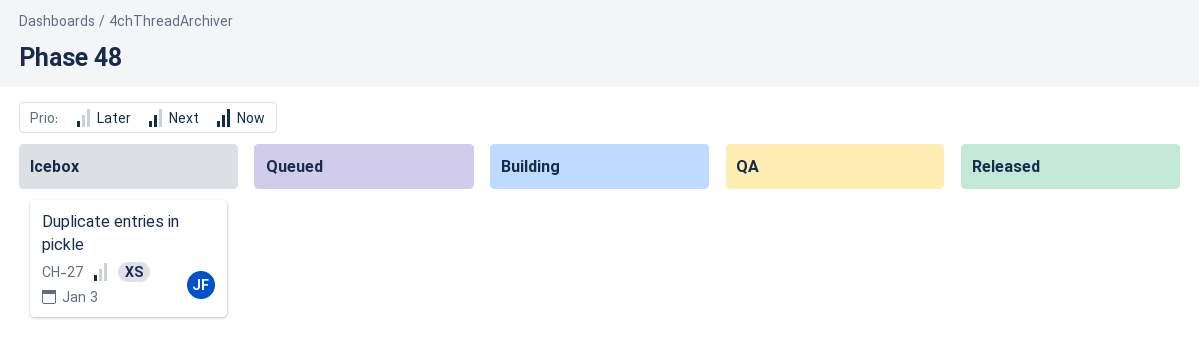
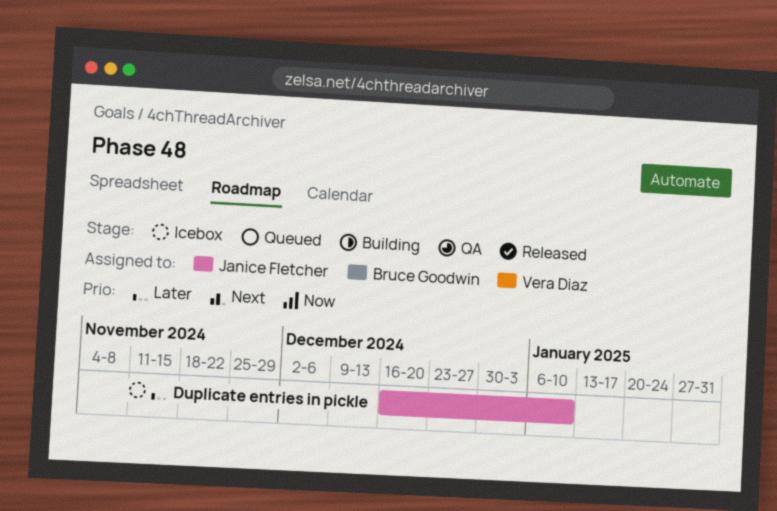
Duplicate entries in pickle, due: Jan 3 -> Jan 10

